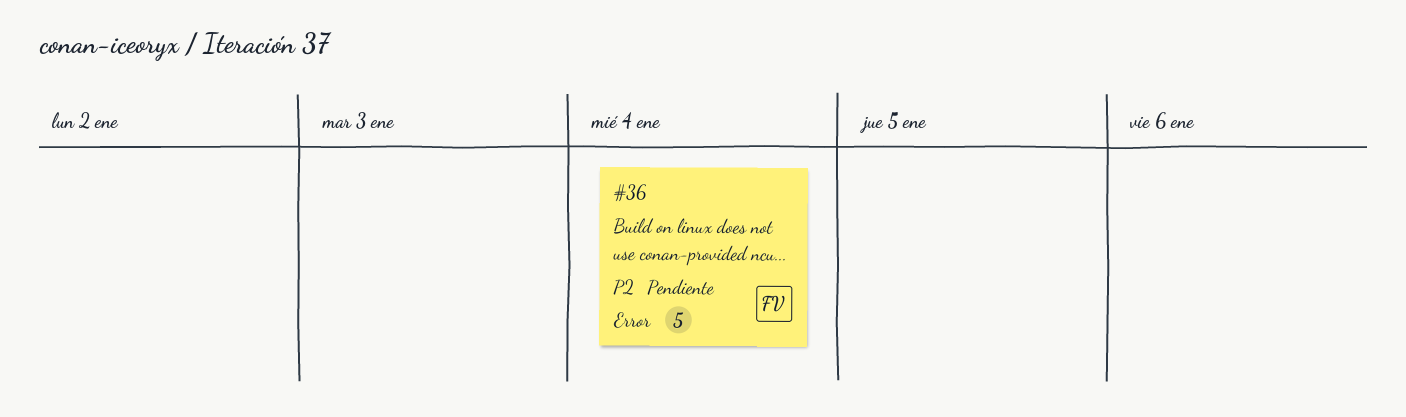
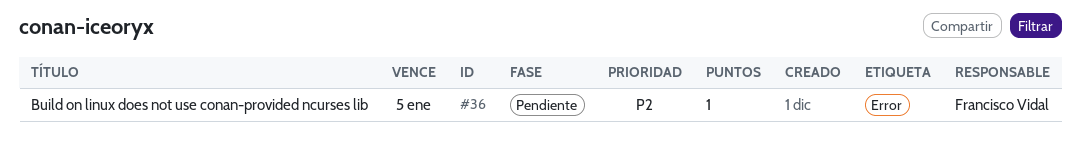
#36, estimate: 5 -> 1
#36, due: Jan 4 -> Jan 5

